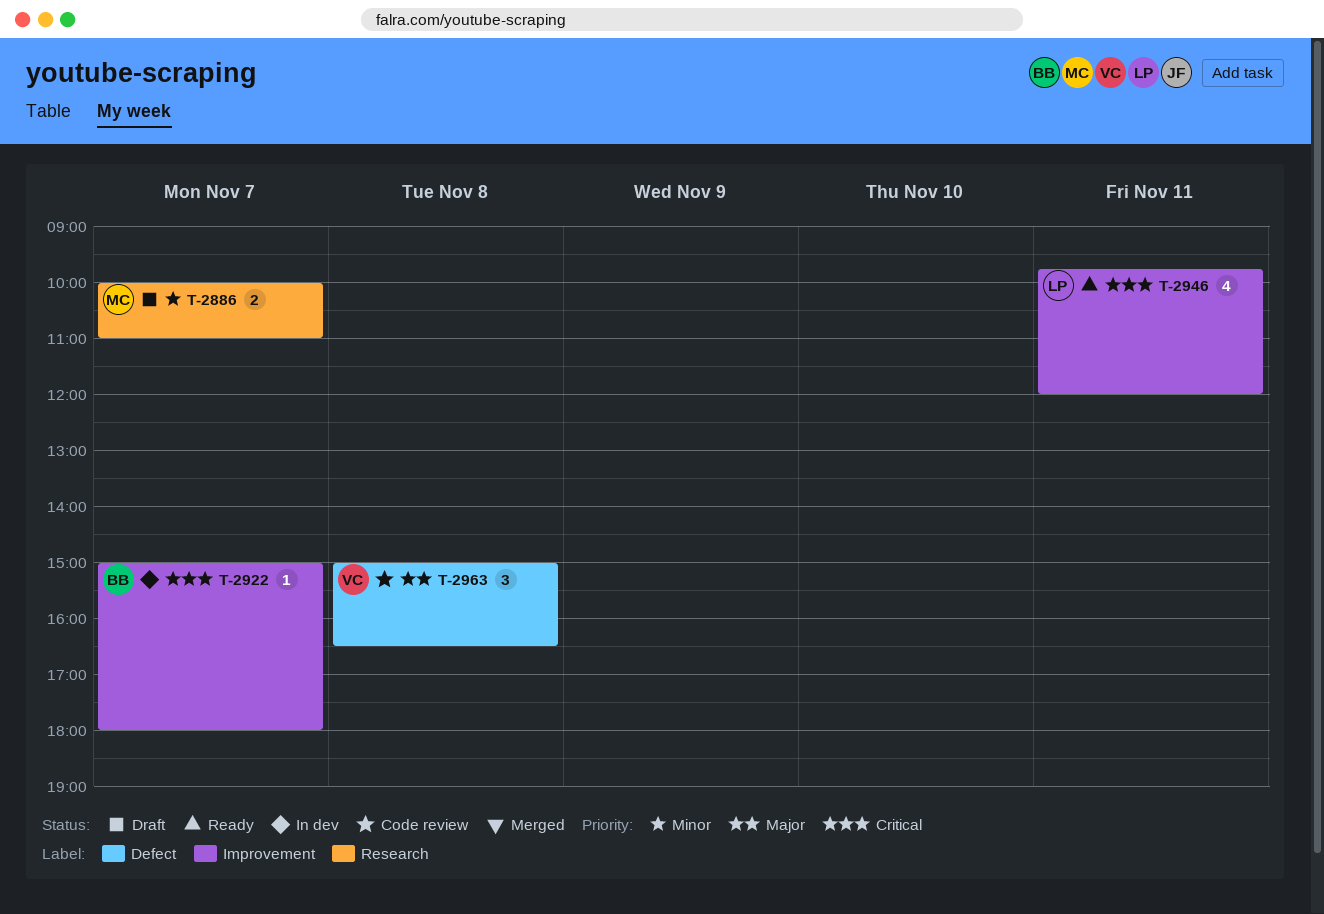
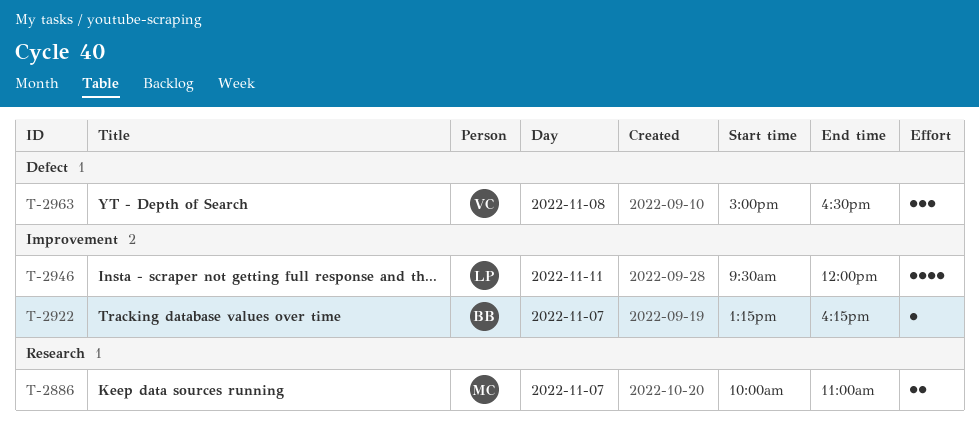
T-2922, begins: 15:00 -> 13:15
T-2922, ends: 18:00 -> 16:15
T-2946, begins: 09:45 -> 09:30

